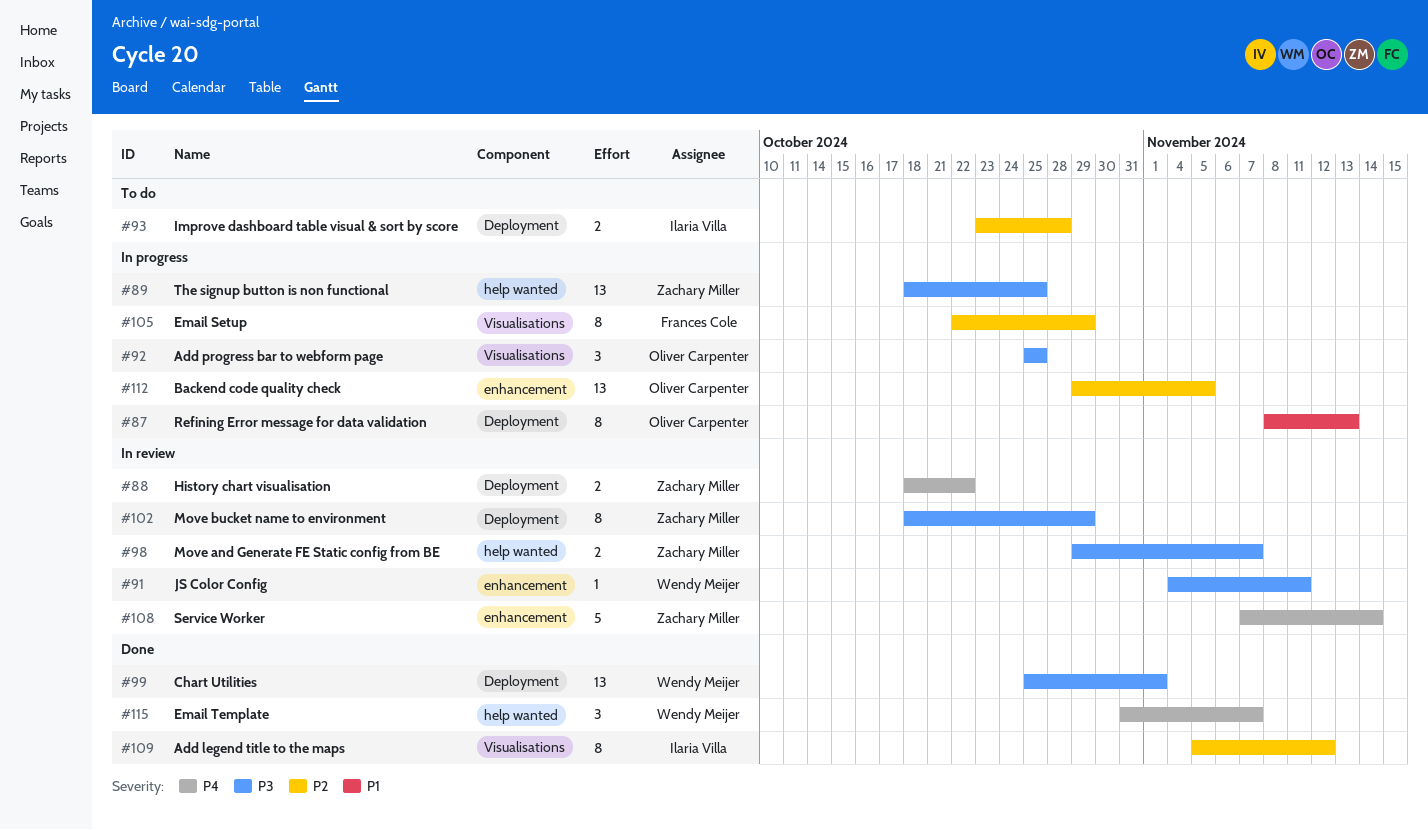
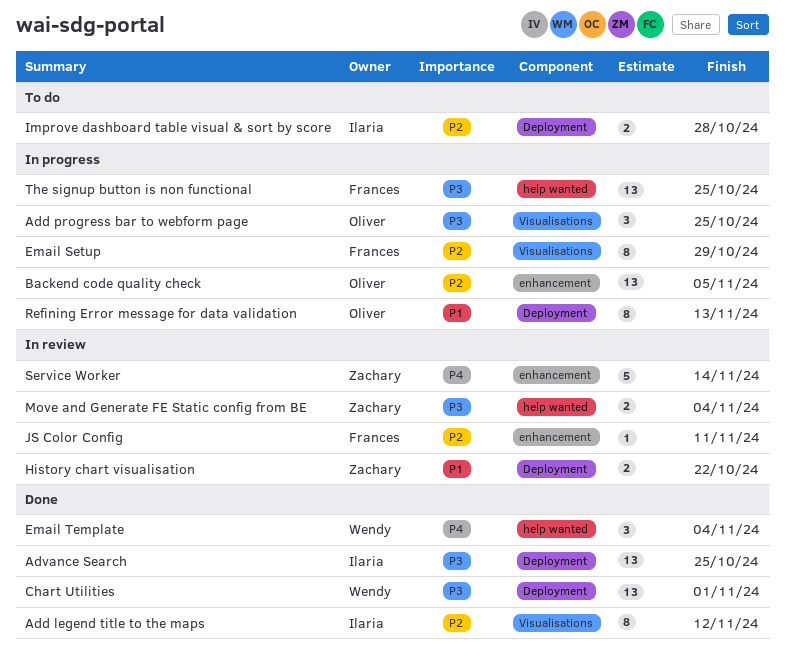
Advance Search: none -> present
Email Template, due: Nov 7 -> Nov 4
History chart visualisation, priority: P4 -> P1
JS Color Config, owner: Wendy Meijer -> Frances Cole
JS Color Config, priority: P3 -> P2
Move and Generate FE Static config from BE, due: Nov 7 -> Nov 4
Move bucket name to environment: present -> none
The signup button is non functional, owner: Zachary Miller -> Frances Cole

